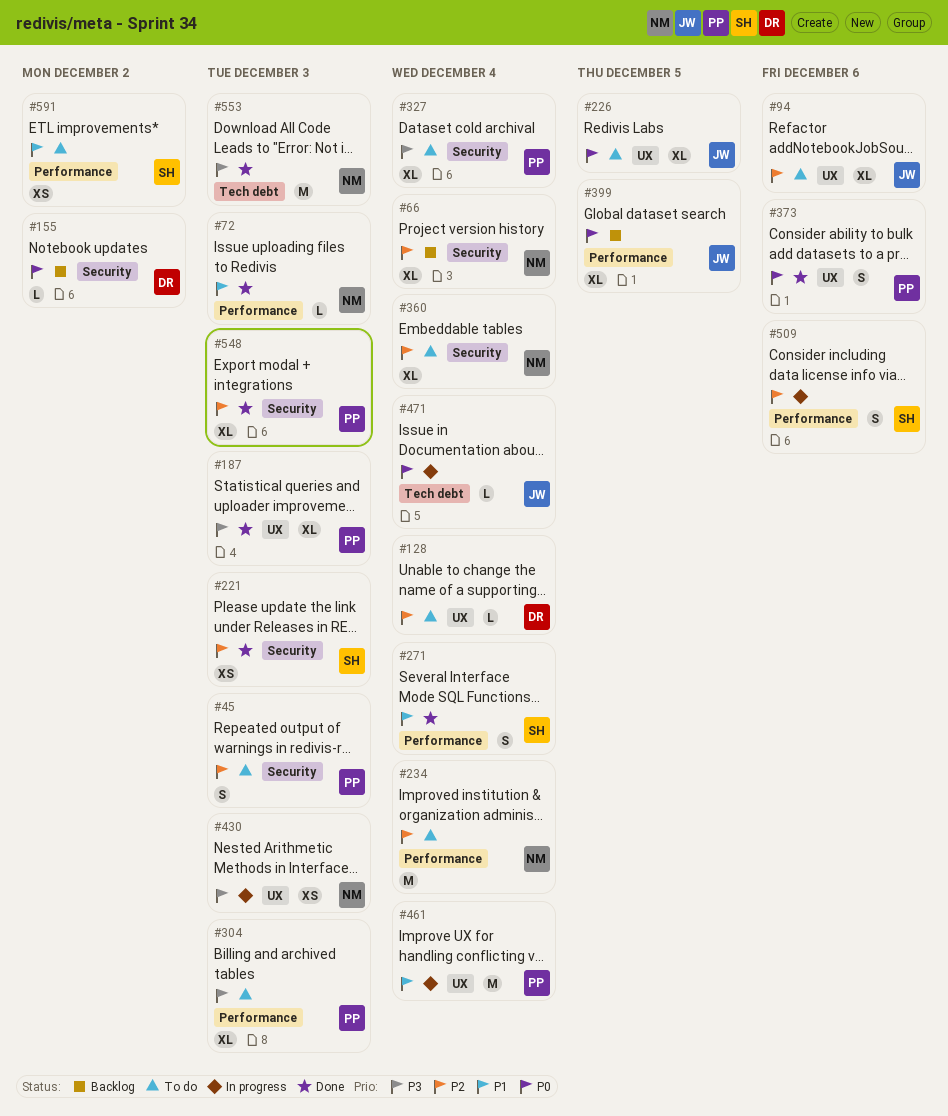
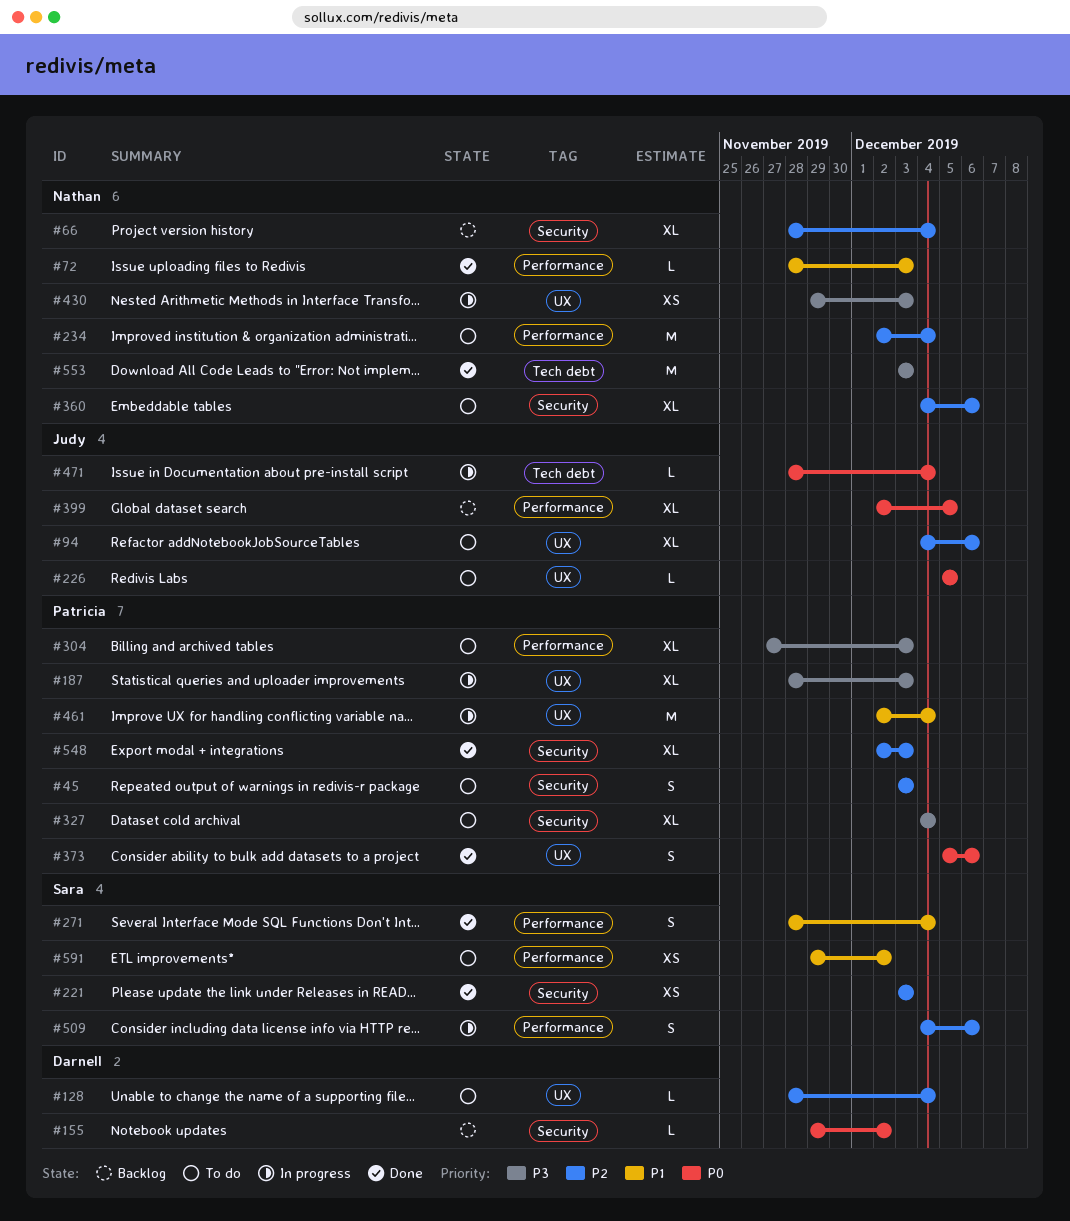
#187, status: Done -> In progress
#226, estimate: XL -> L
#360, due: Dec 4 -> Dec 6

